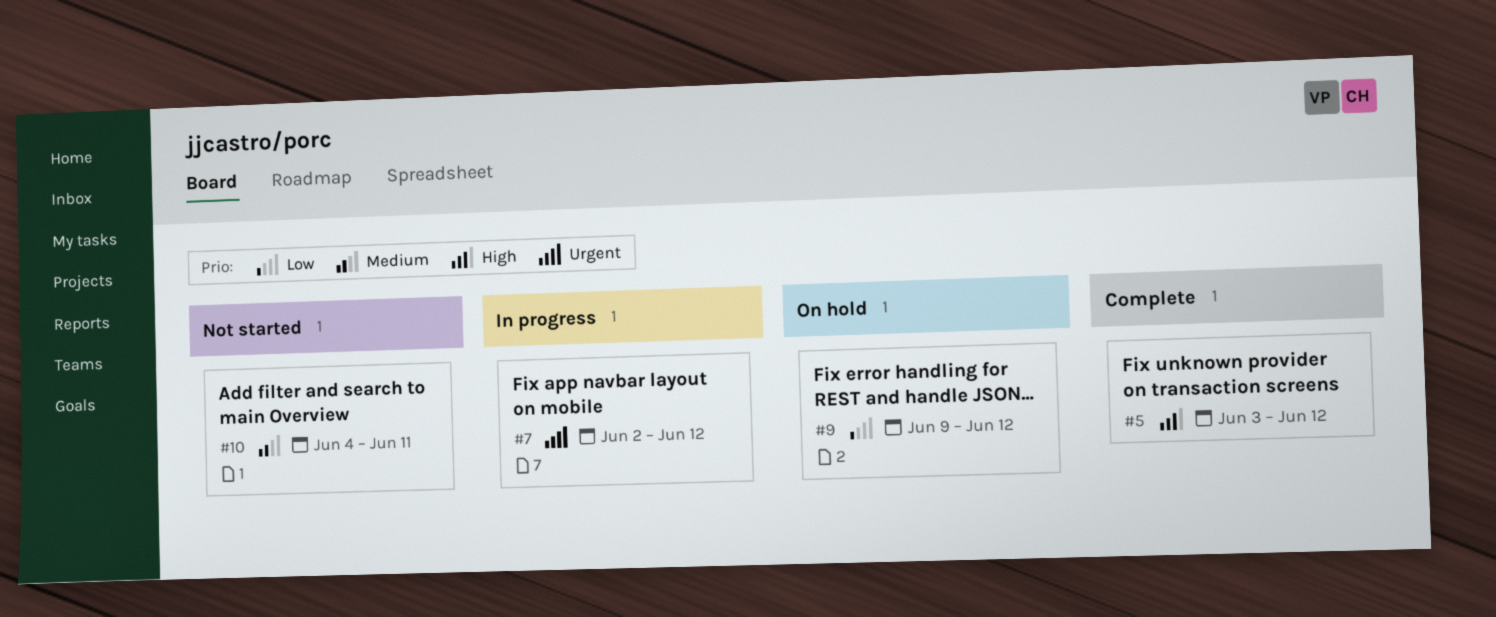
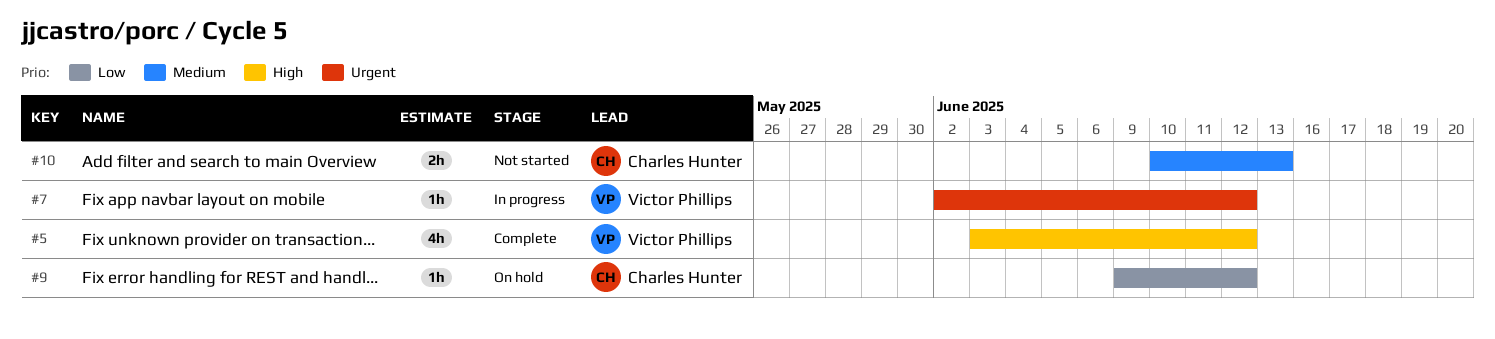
#10, start: Jun 4 -> Jun 10
#10, due: Jun 11 -> Jun 13

